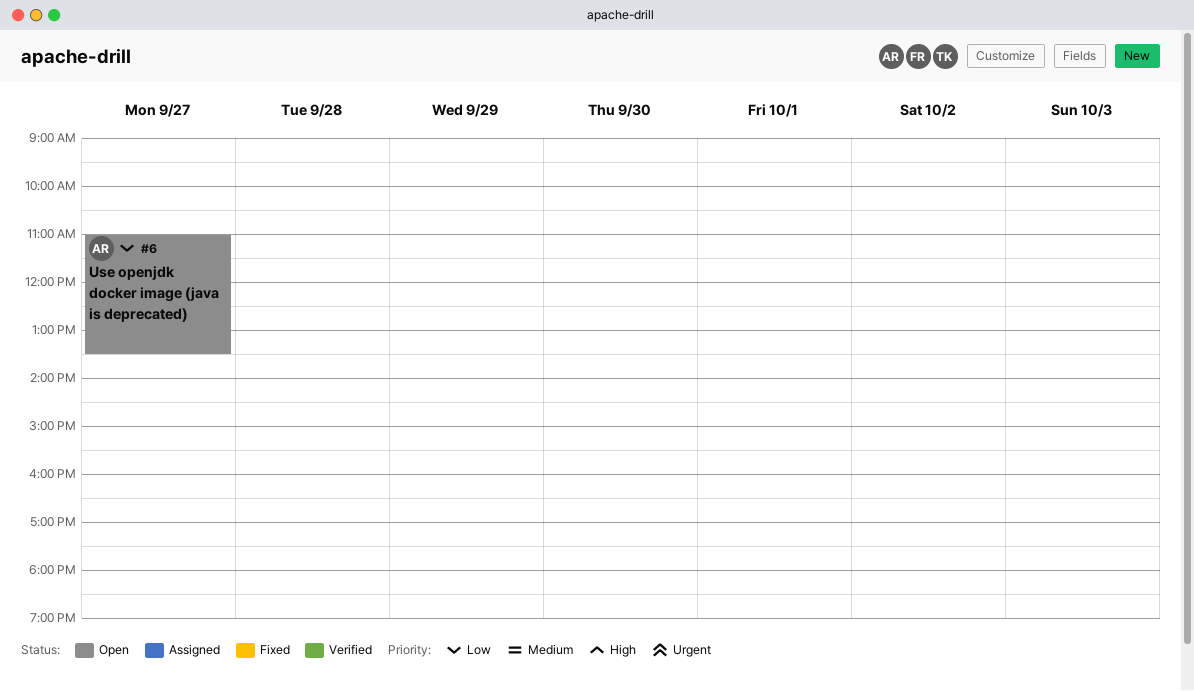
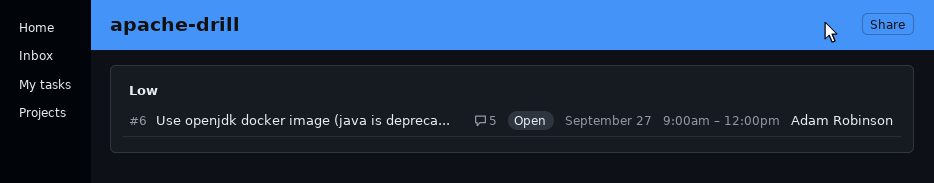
#6, begins: 11:00 -> 09:00
#6, ends: 13:30 -> 12:00

